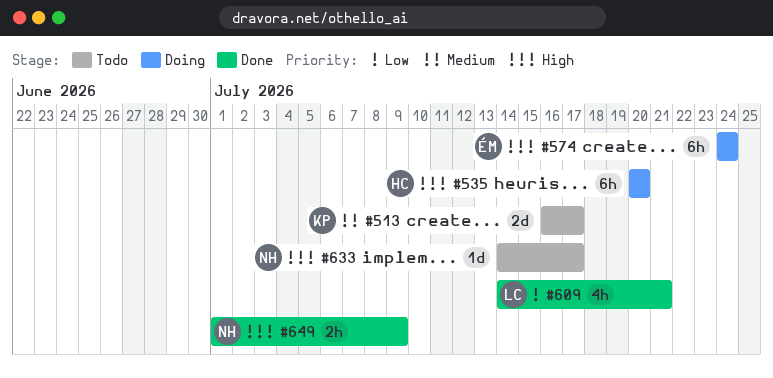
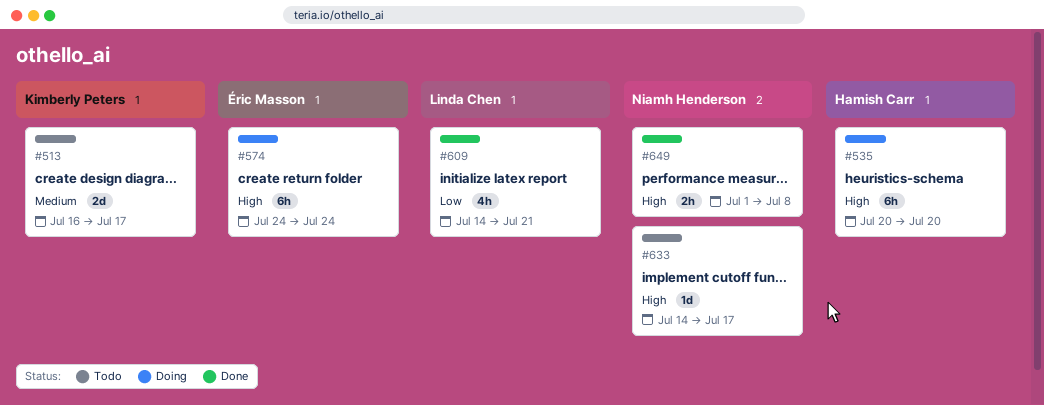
#649, due: Jul 9 -> Jul 8

